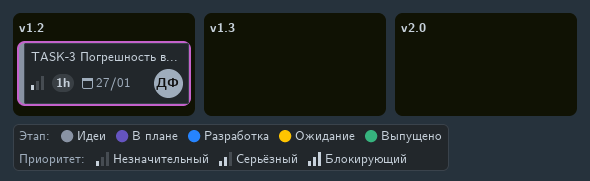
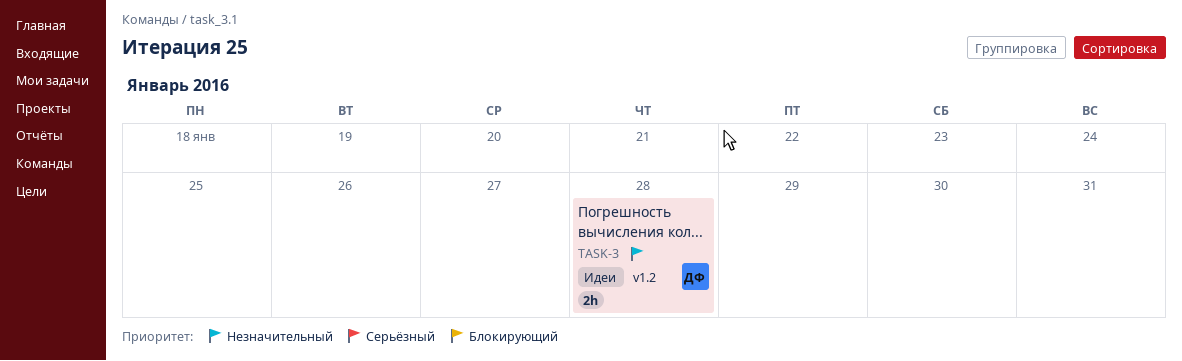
TASK-3, estimate: 1h -> 2h
TASK-3, due: Jan 27 -> Jan 28

